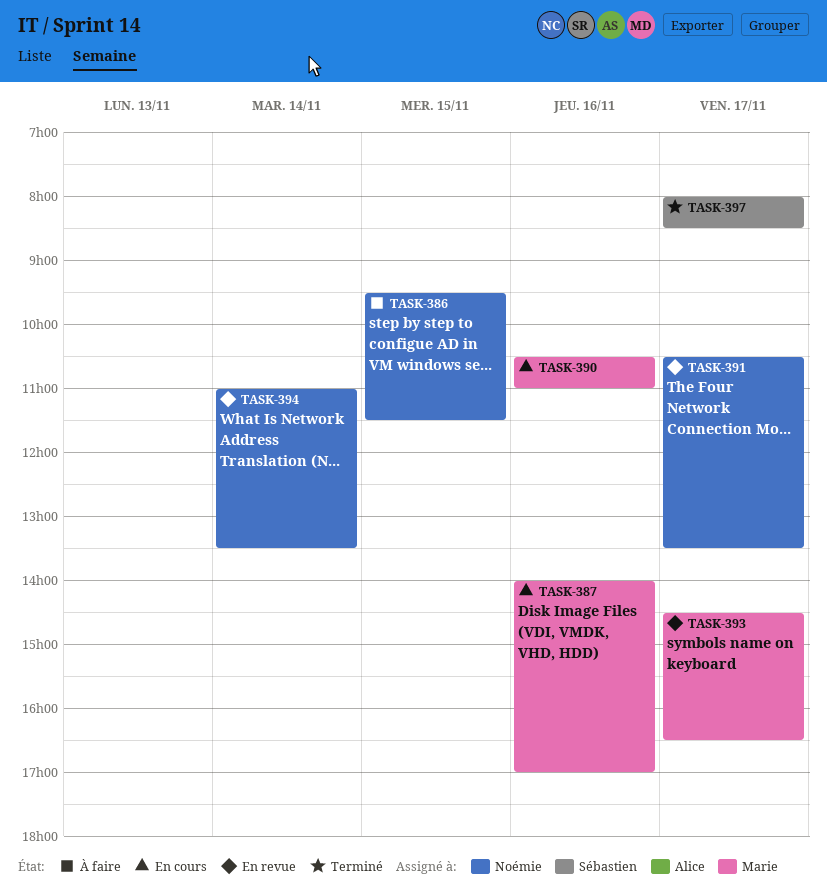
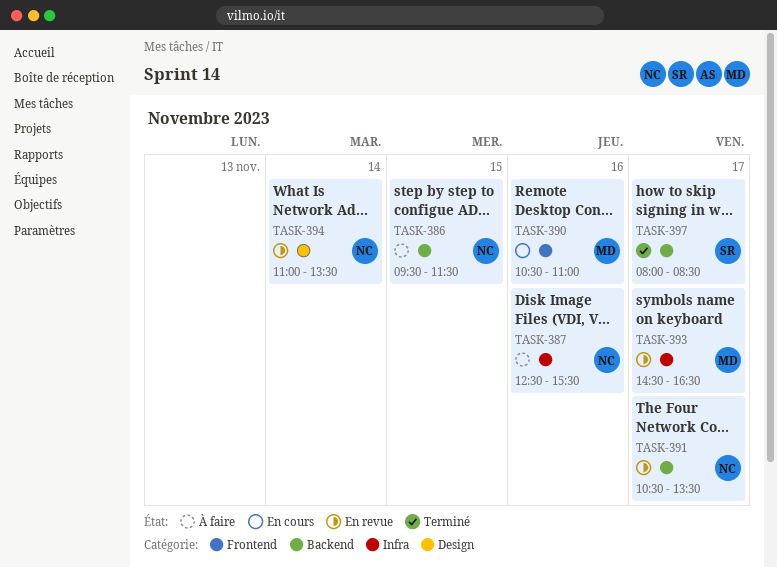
TASK-387, status: En cours -> À faire
TASK-387, owner: Marie -> Noémie
TASK-387, begins: 14:00 -> 12:30
TASK-387, ends: 17:00 -> 15:30

